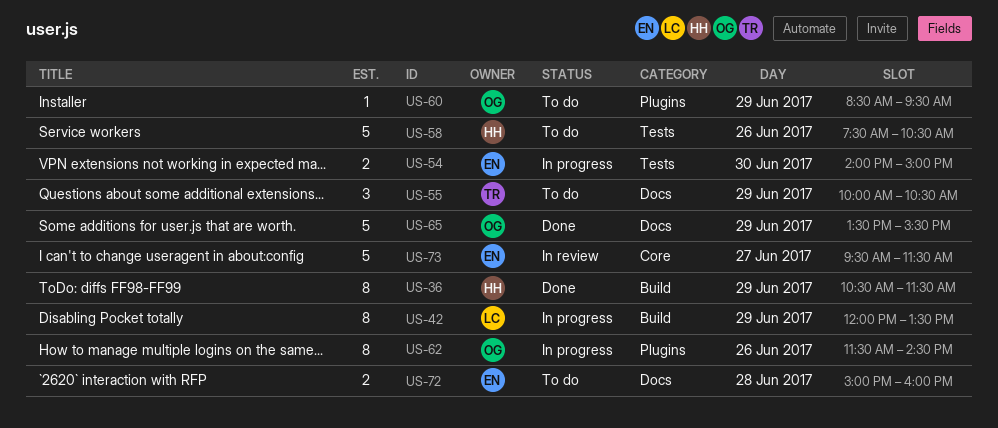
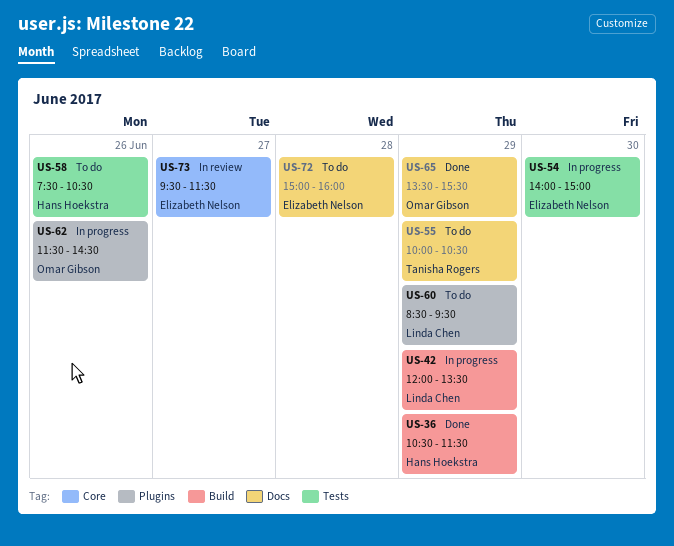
US-60, owner: Omar Gibson -> Linda Chen

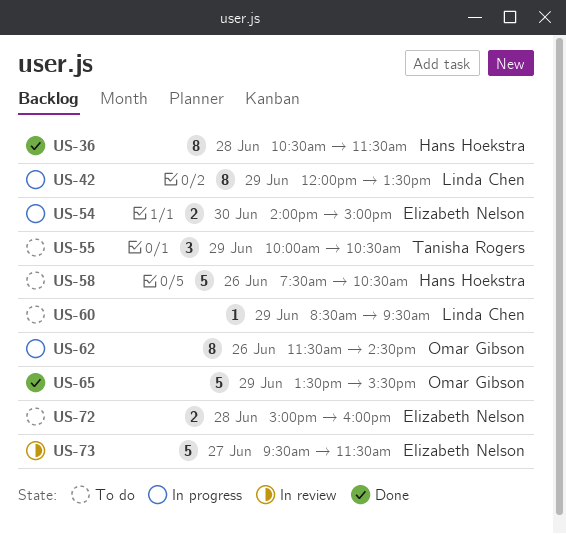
US-36, day: Jun 29 -> Jun 28

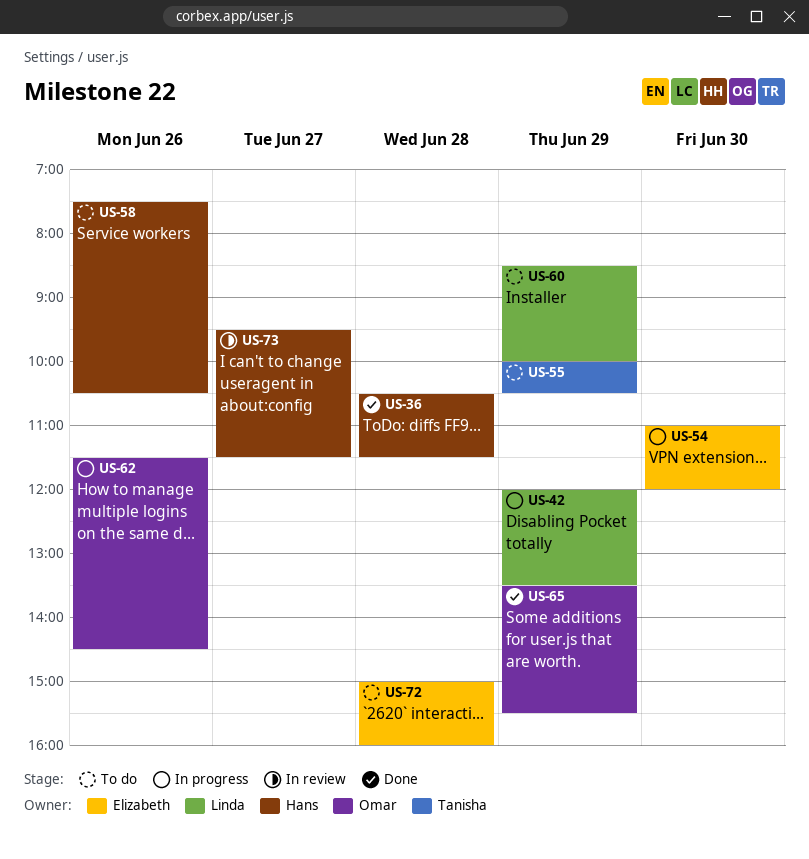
US-54, begins: 14:00 -> 11:00
US-54, ends: 15:00 -> 12:00
US-60, ends: 09:30 -> 10:00
US-73, owner: Elizabeth Nelson -> Hans Hoekstra

